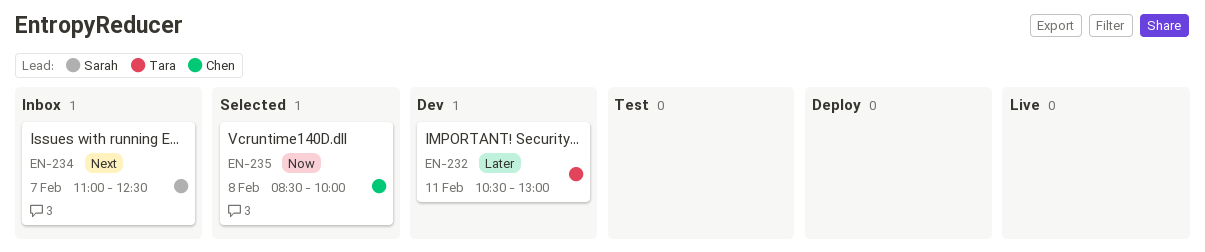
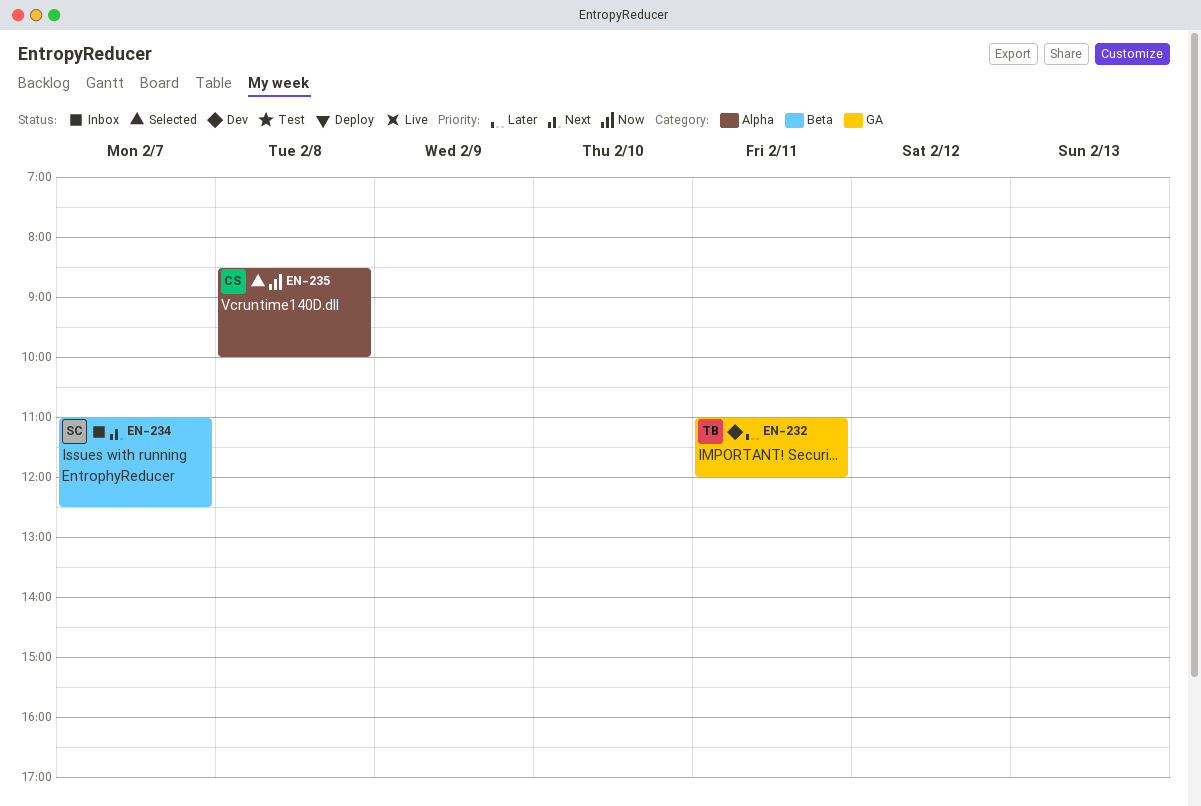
EN-232, begins: 10:30 -> 11:00
EN-232, ends: 13:00 -> 12:00

